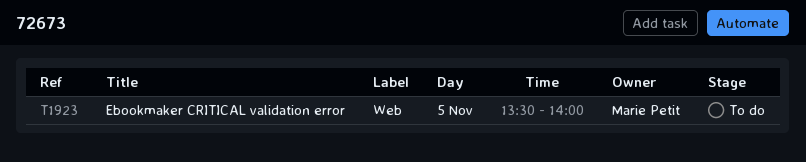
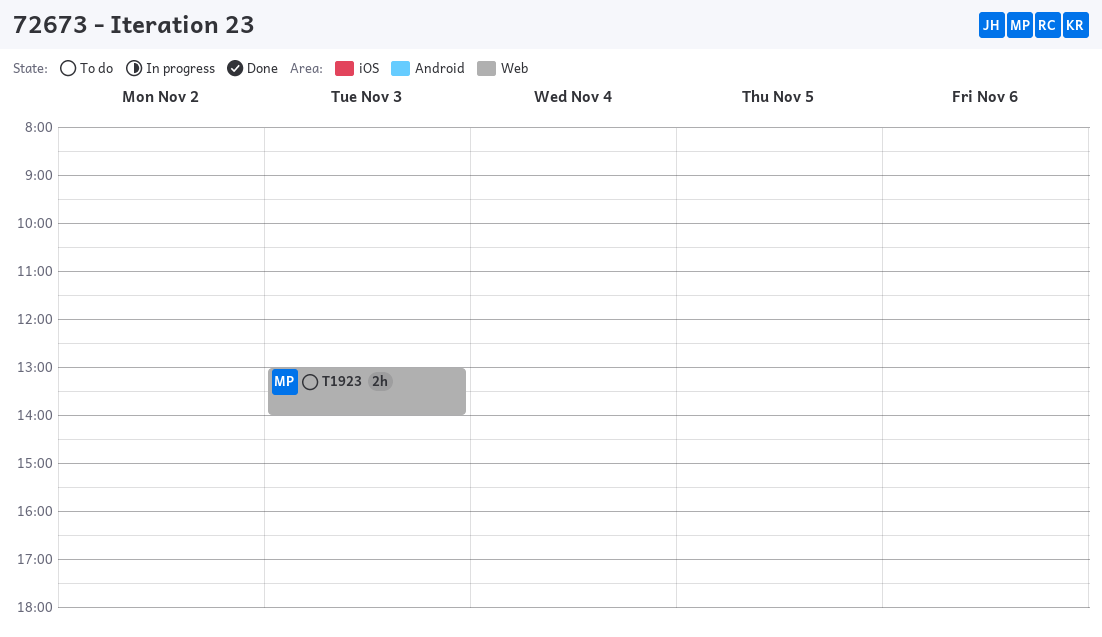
T1923, day: Nov 5 -> Nov 3
T1923, begins: 13:30 -> 13:00

